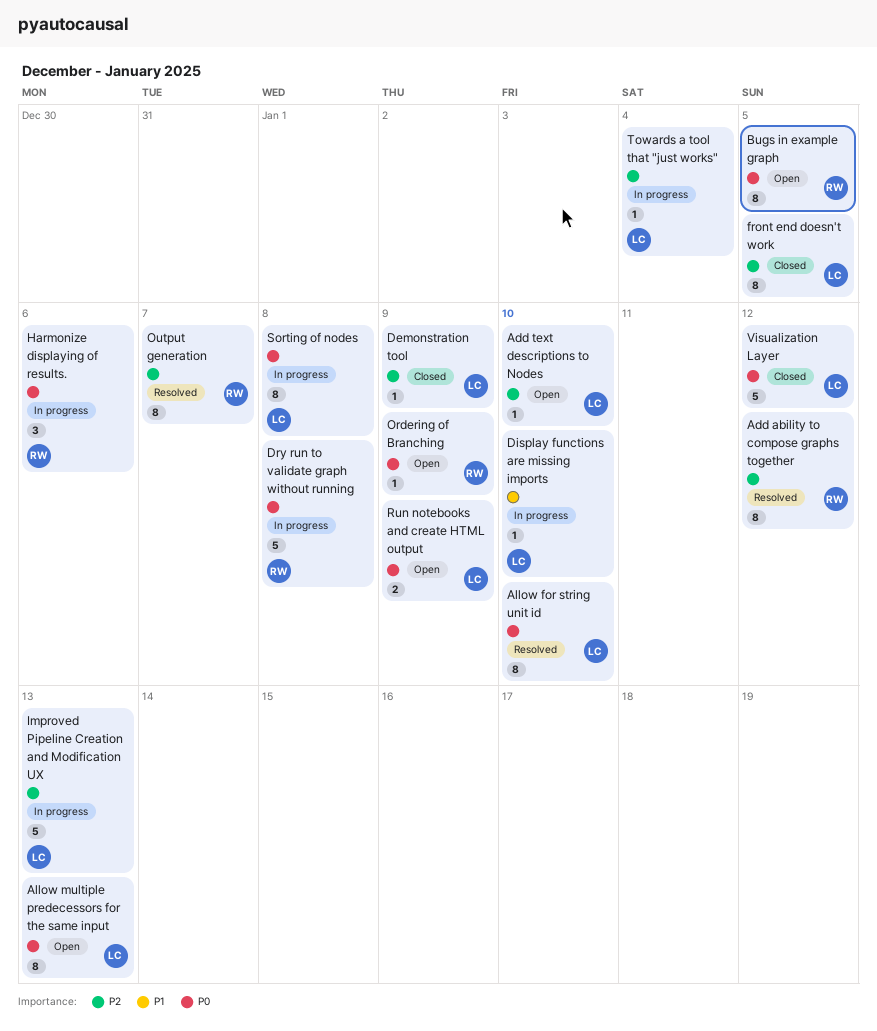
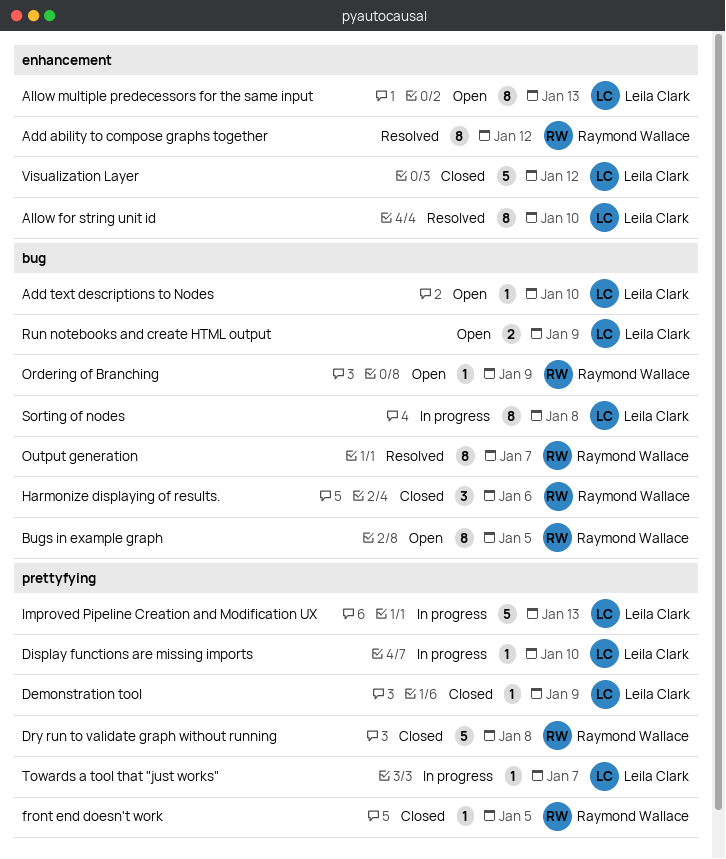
Dry run to validate graph without running, status: In progress -> Closed
front end doesn't work, owner: Leila Clark -> Raymond Wallace
front end doesn't work, estimate: 8 -> 1
Harmonize displaying of results., status: In progress -> Closed
Towards a tool that "just works", due: Jan 4 -> Jan 7

